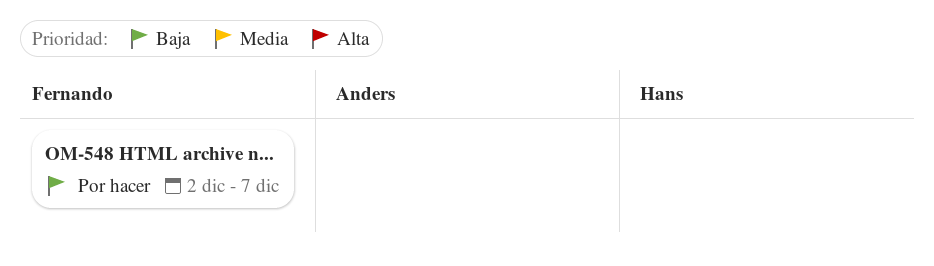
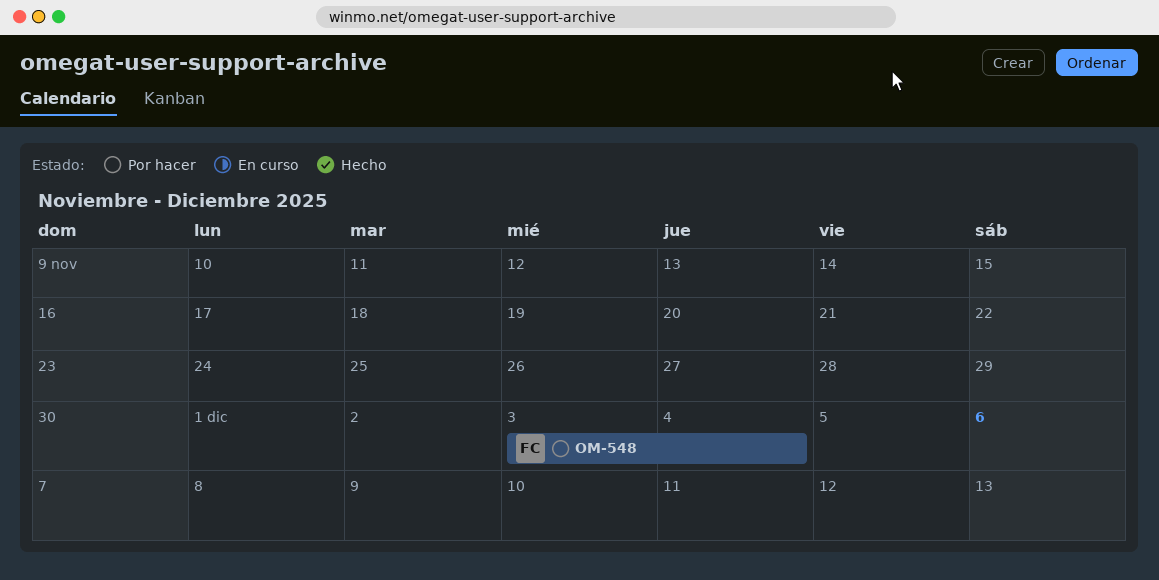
OM-548, start: Dec 2 -> Dec 3
OM-548, due: Dec 7 -> Dec 4

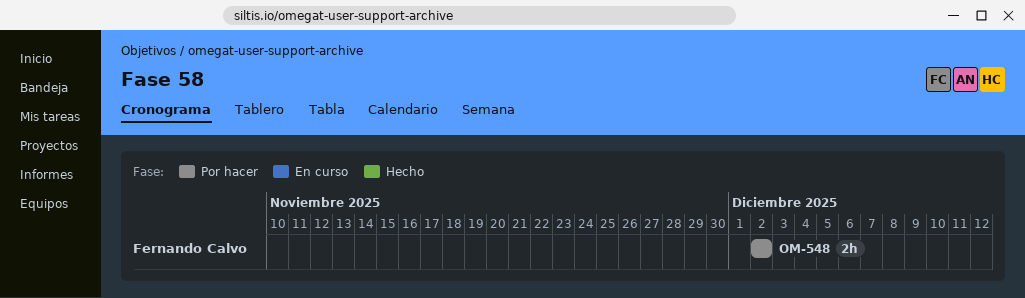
OM-548, start: Dec 3 -> Dec 2
OM-548, due: Dec 4 -> Dec 2

